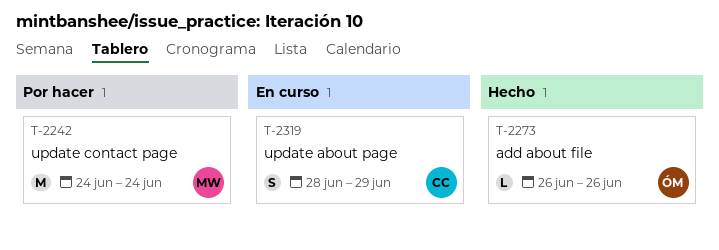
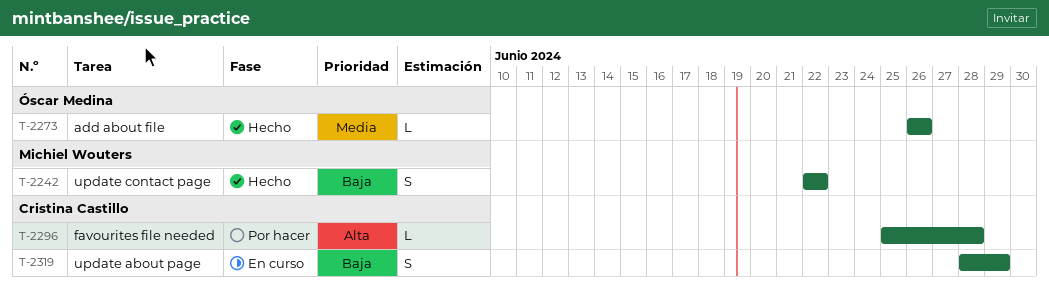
T-2242, status: Por hacer -> Hecho
T-2242, estimate: M -> S
T-2242, start: Jun 24 -> Jun 22
T-2242, due: Jun 24 -> Jun 22
T-2296: none -> present

